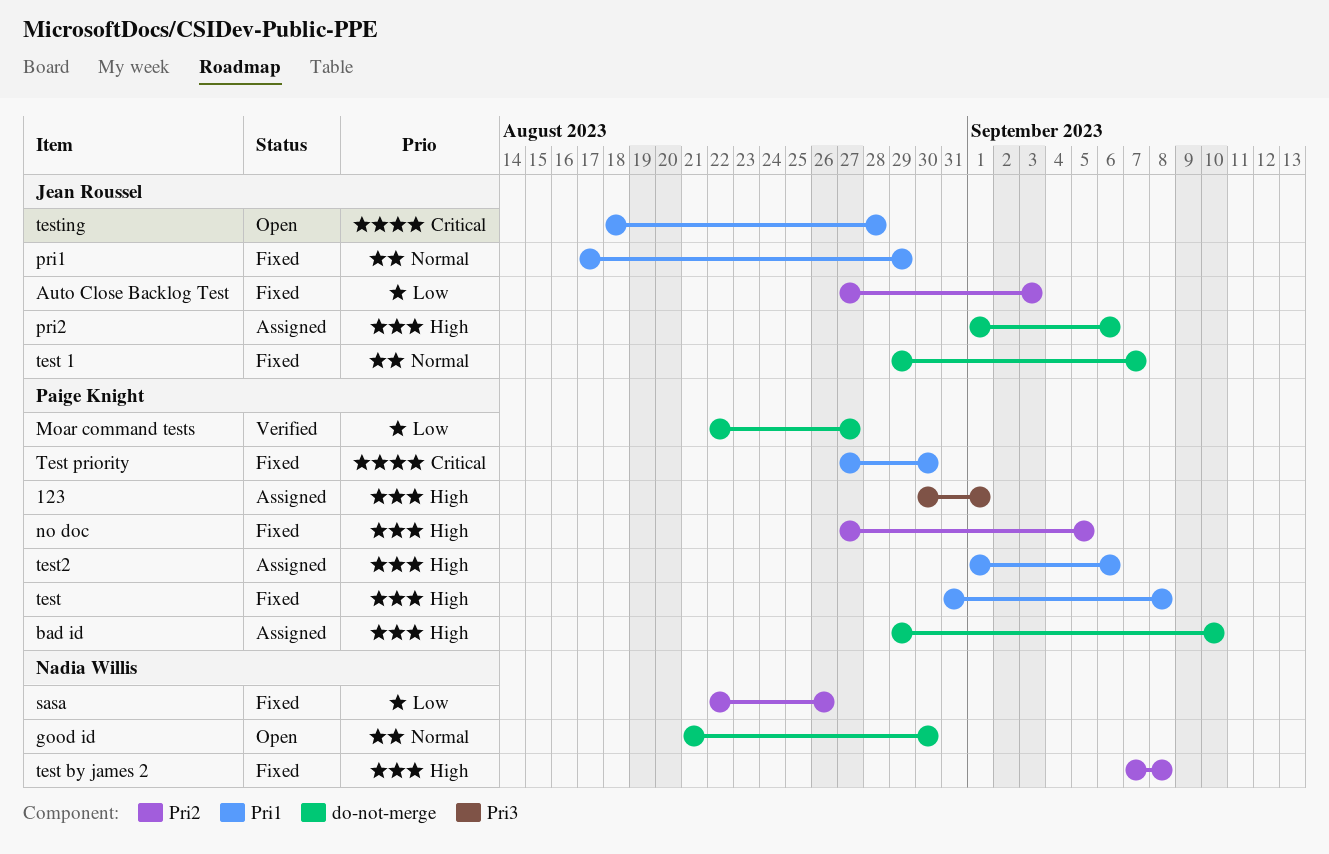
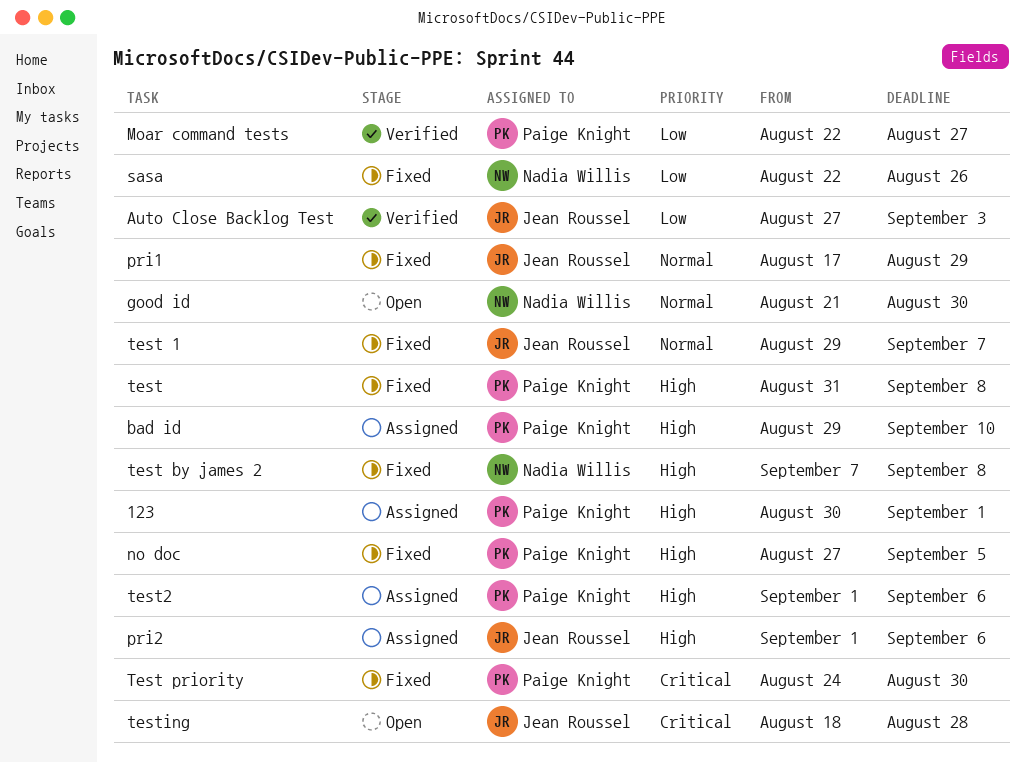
Auto Close Backlog Test, status: Fixed -> Verified
Test priority, start: Aug 27 -> Aug 24

